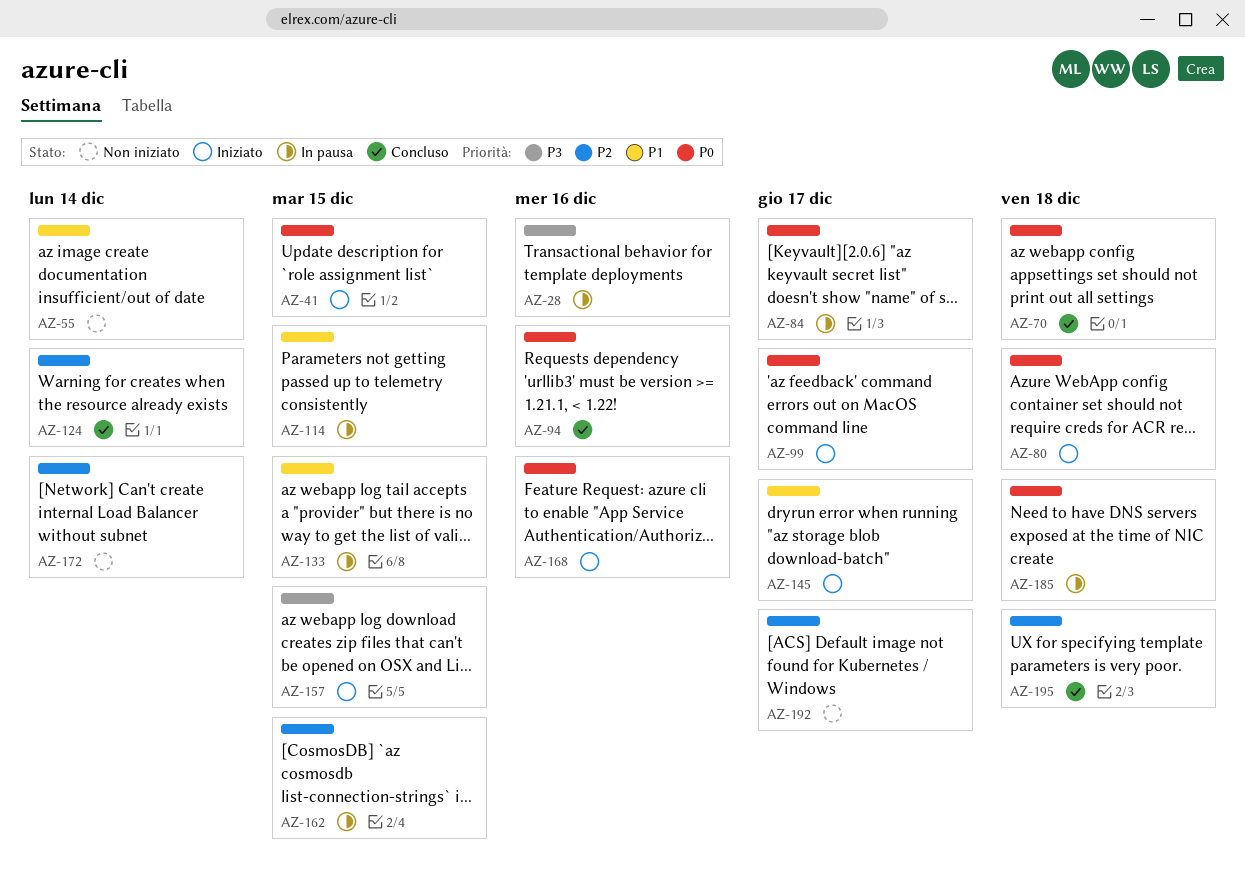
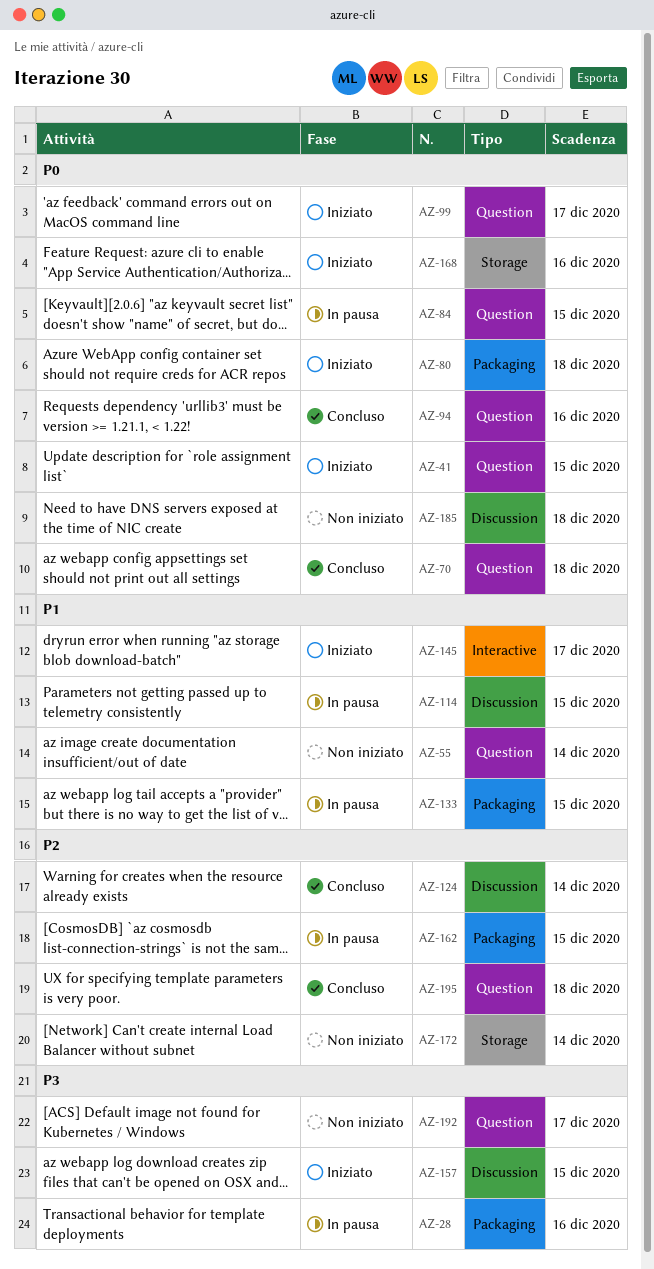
AZ-84, due: Dec 17 -> Dec 15
AZ-185, status: In pausa -> Non iniziato
AZ-192, priority: P2 -> P3

